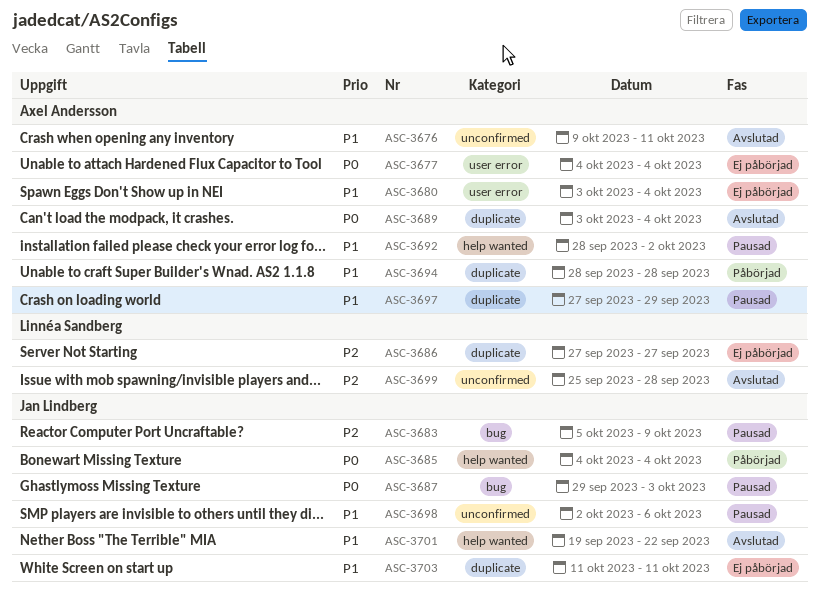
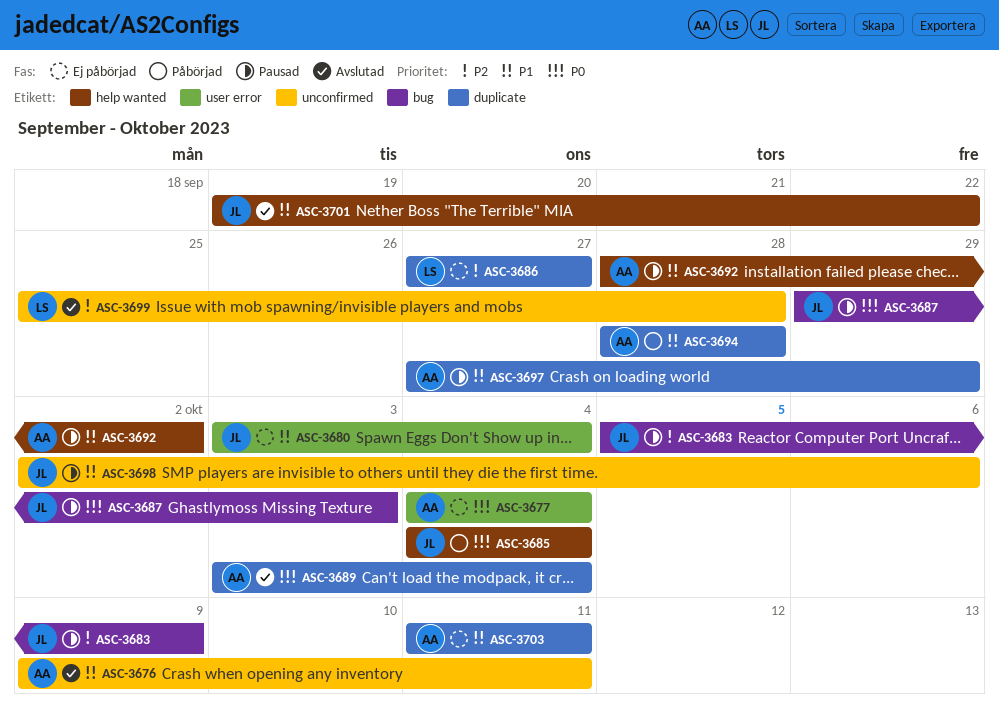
ASC-3680, owner: Axel Andersson -> Jan Lindberg
ASC-3703, owner: Jan Lindberg -> Axel Andersson

